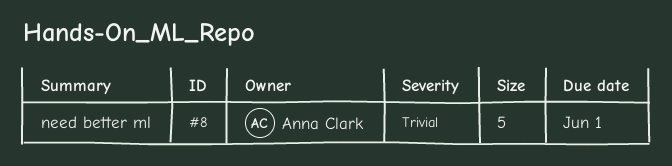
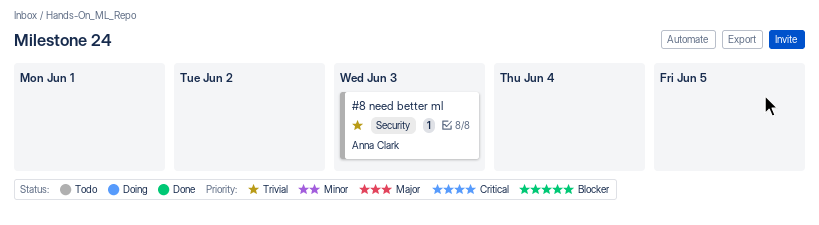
#8, estimate: 5 -> 1
#8, due: Jun 1 -> Jun 3

